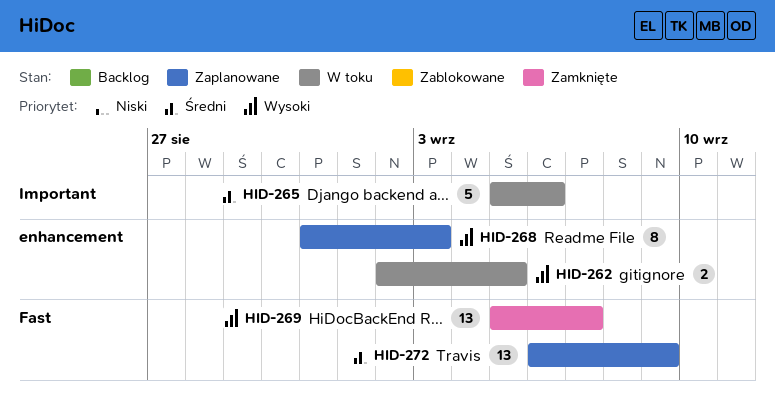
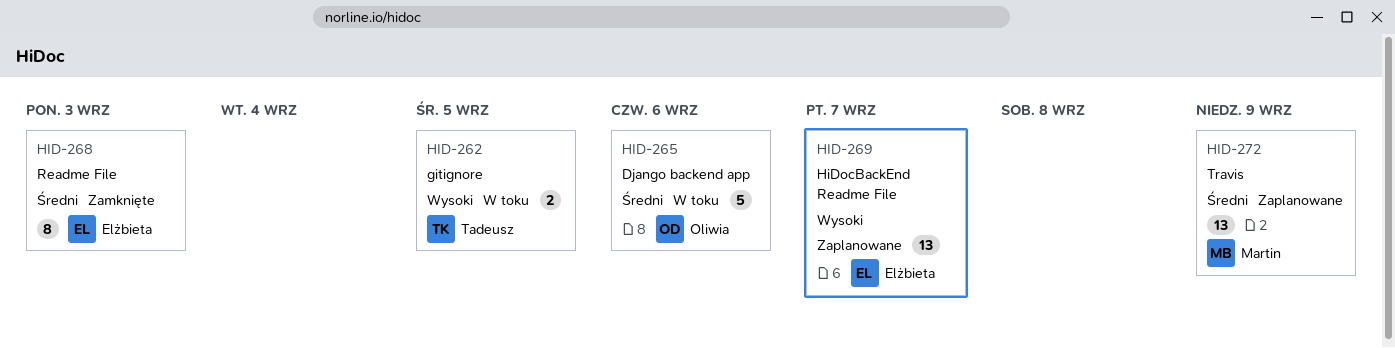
HID-268, status: Zaplanowane -> Zamknięte
HID-268, priority: Wysoki -> Średni
HID-269, status: Zamknięte -> Zaplanowane

